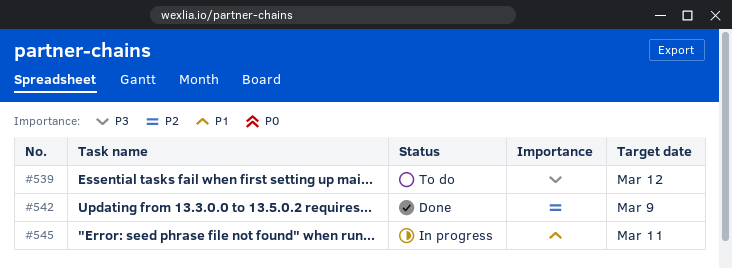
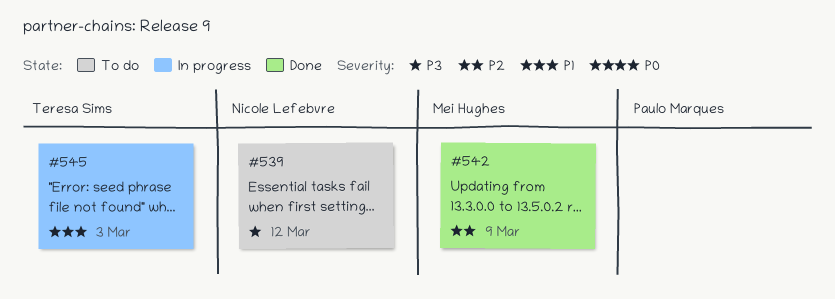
#545, due: Mar 11 -> Mar 3

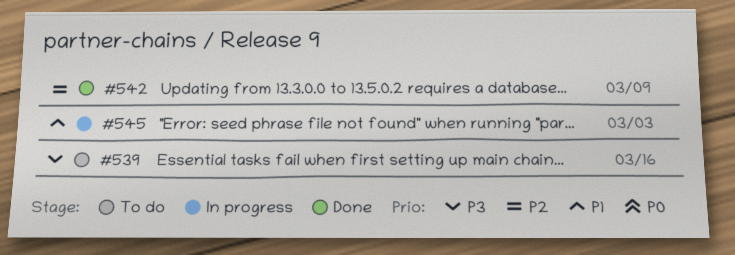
#539, due: Mar 12 -> Mar 16

